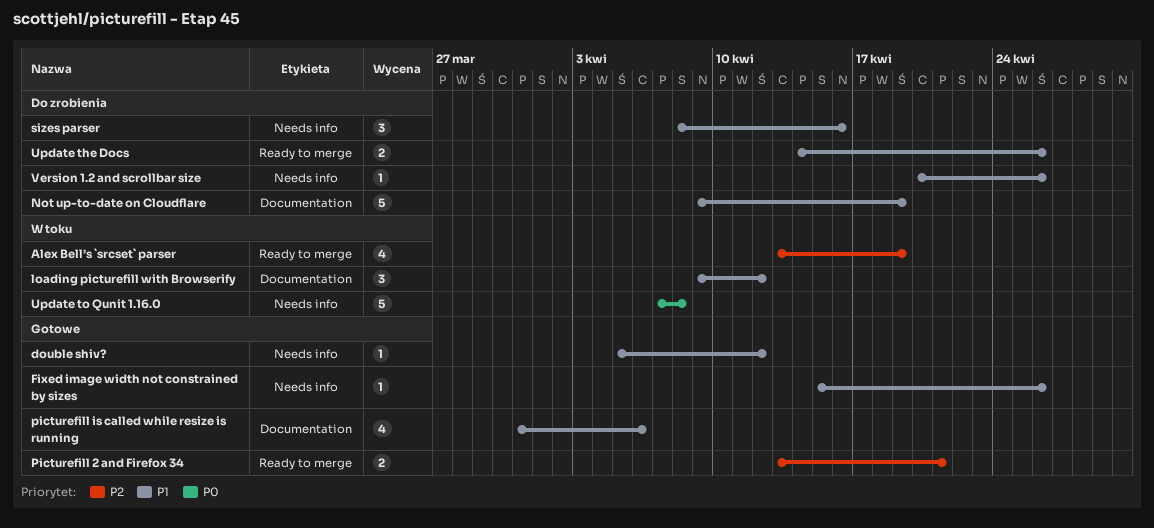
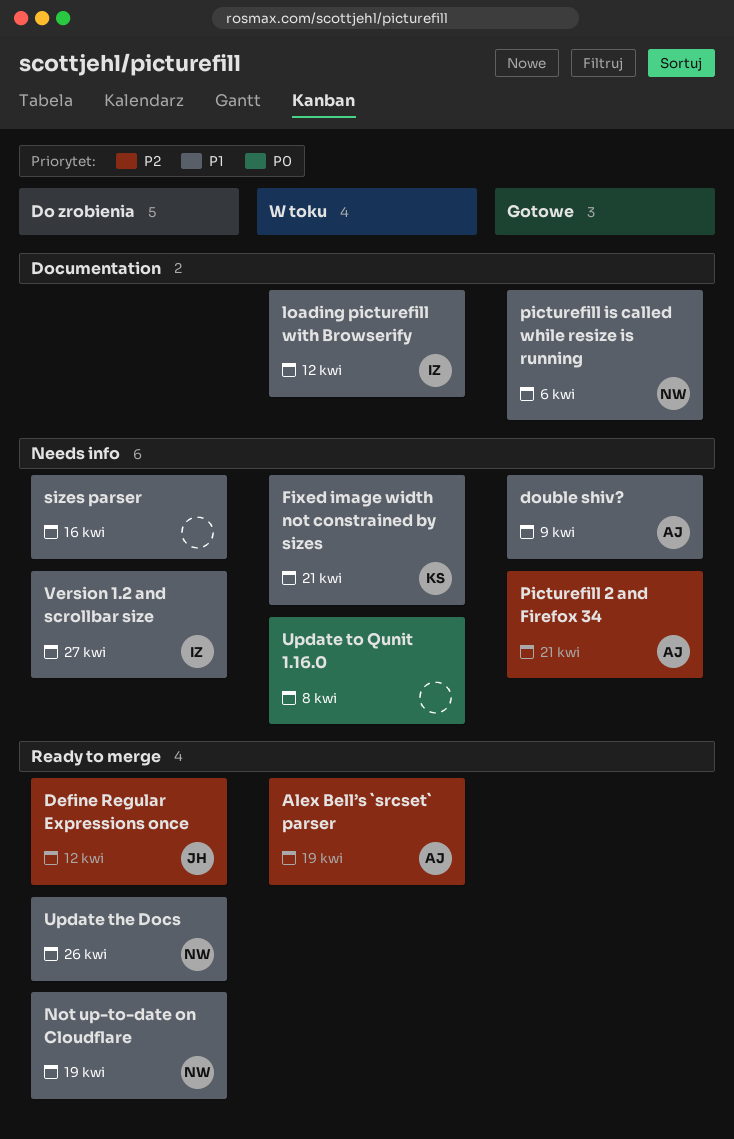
Define Regular Expressions once: none -> present
double shiv?, due: Apr 12 -> Apr 9
Fixed image width not constrained by sizes, status: Gotowe -> W toku
Fixed image width not constrained by sizes, due: Apr 26 -> Apr 21
Not up-to-date on Cloudflare, label: Documentation -> Ready to merge
Picturefill 2 and Firefox 34, label: Ready to merge -> Needs info
Version 1.2 and scrollbar size, due: Apr 26 -> Apr 27

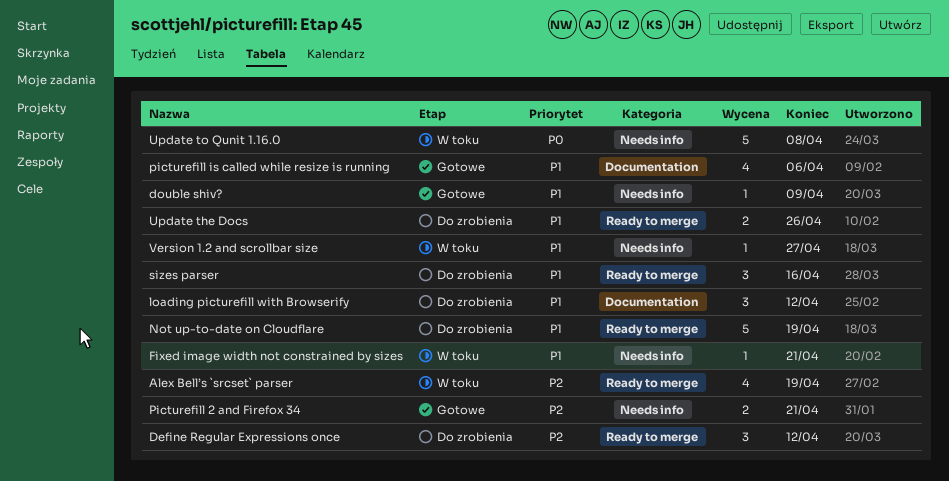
loading picturefill with Browserify, status: W toku -> Do zrobienia
sizes parser, label: Needs info -> Ready to merge
Version 1.2 and scrollbar size, status: Do zrobienia -> W toku

